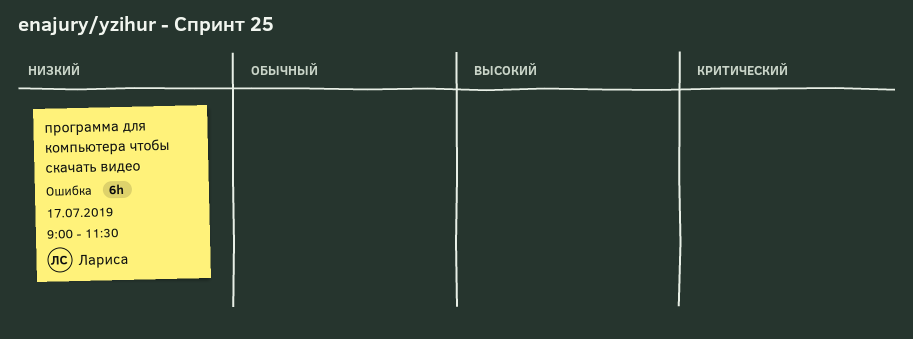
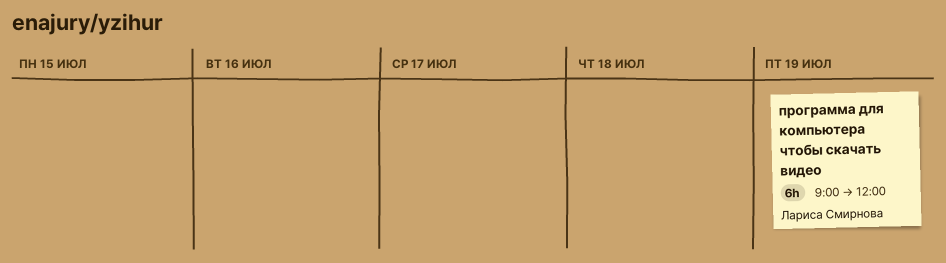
программа для компьютера чтобы скачать видео, day: Jul 17 -> Jul 19
программа для компьютера чтобы скачать видео, ends: 11:30 -> 12:00

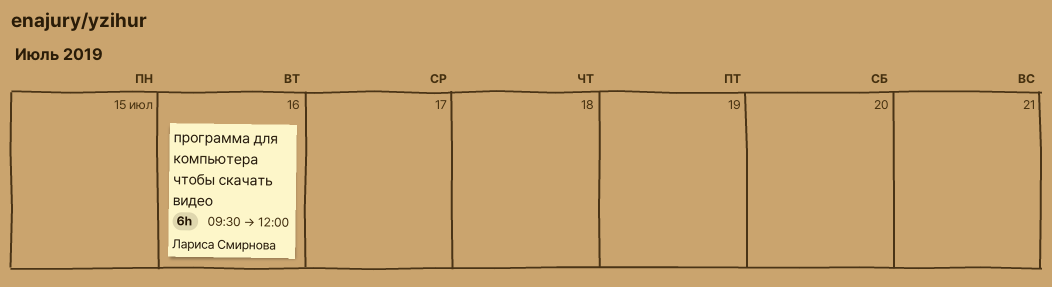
программа для компьютера чтобы скачать видео, day: Jul 19 -> Jul 16
программа для компьютера чтобы скачать видео, begins: 09:00 -> 09:30

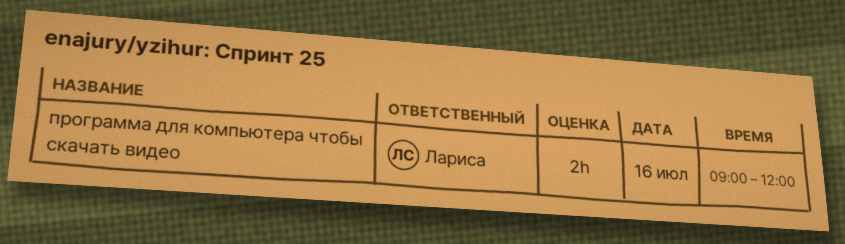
программа для компьютера чтобы скачать видео, estimate: 6h -> 2h
программа для компьютера чтобы скачать видео, begins: 09:30 -> 09:00

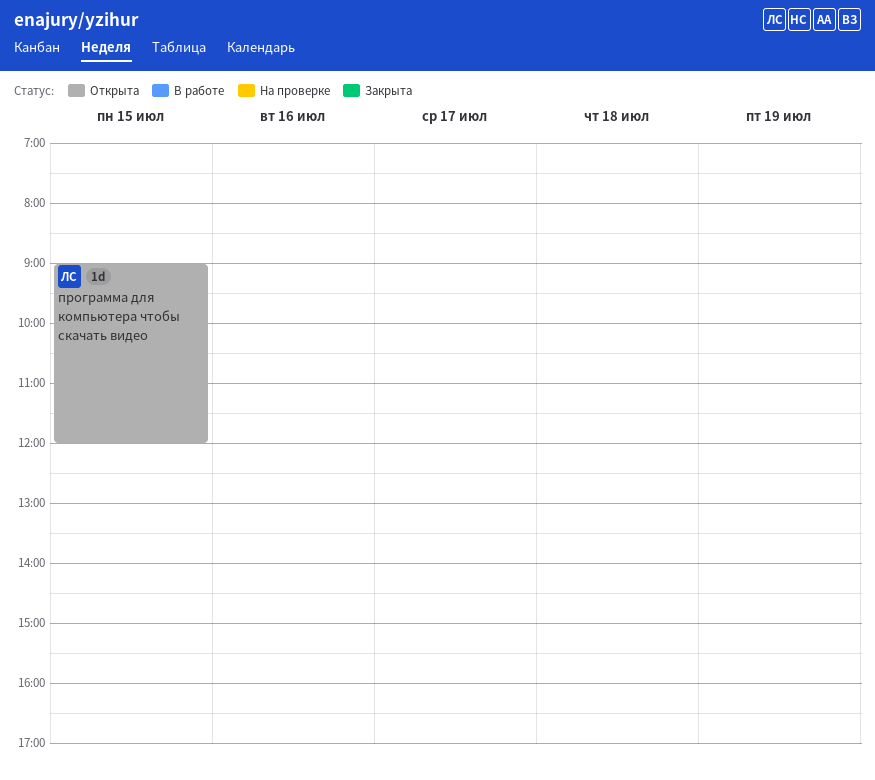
программа для компьютера чтобы скачать видео, estimate: 2h -> 1d
программа для компьютера чтобы скачать видео, day: Jul 16 -> Jul 15

